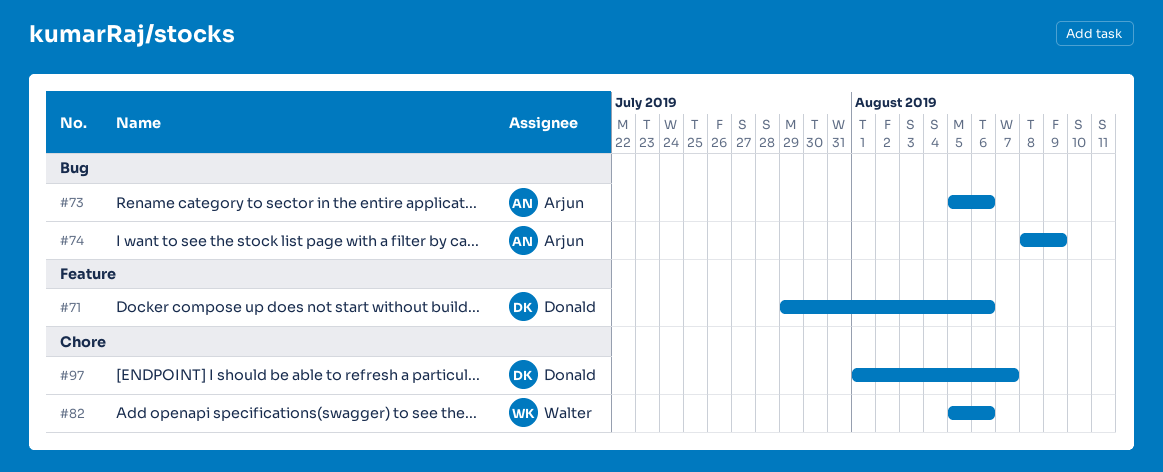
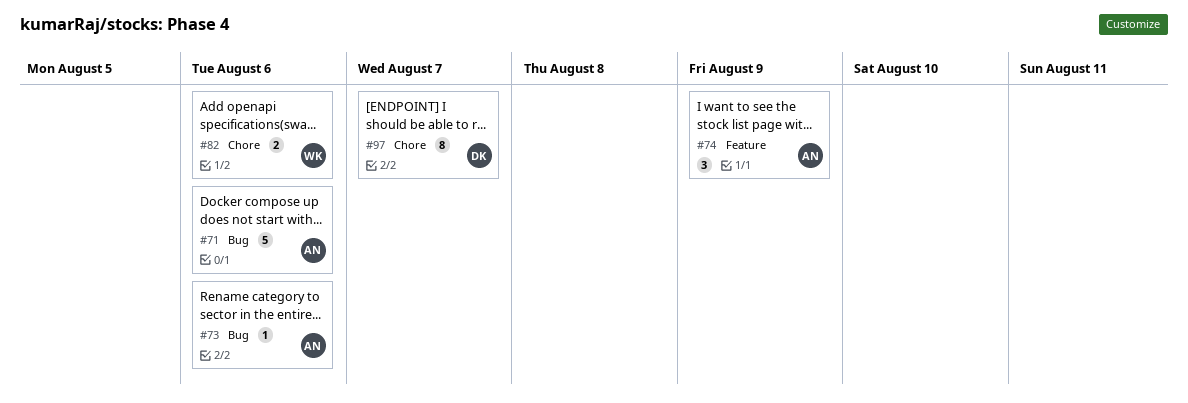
#71, owner: Donald -> Arjun
#71, label: Feature -> Bug
#74, label: Bug -> Feature

